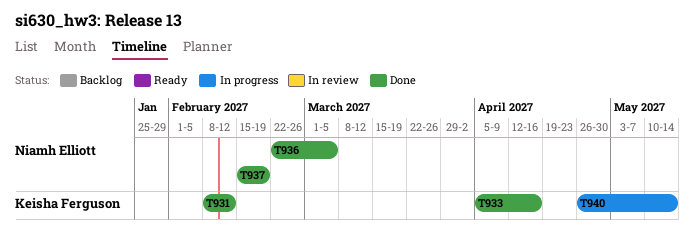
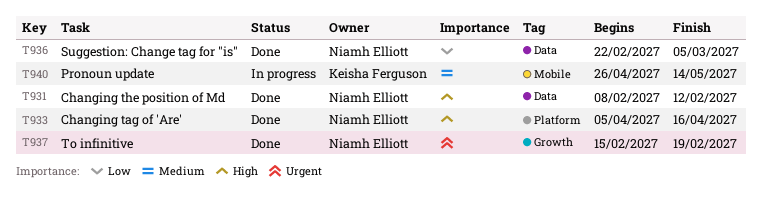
T931, owner: Keisha Ferguson -> Niamh Elliott
T933, owner: Keisha Ferguson -> Niamh Elliott

